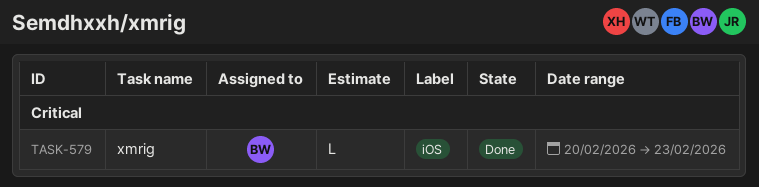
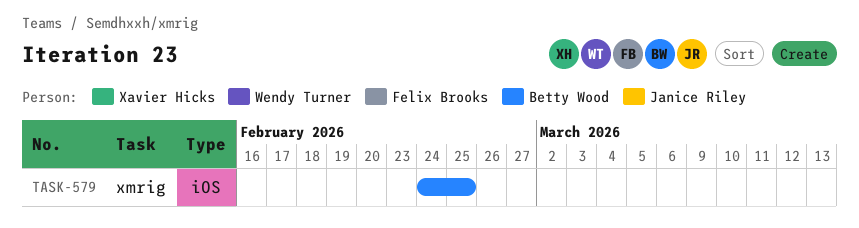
TASK-579, start: Feb 20 -> Feb 24
TASK-579, due: Feb 23 -> Feb 25

